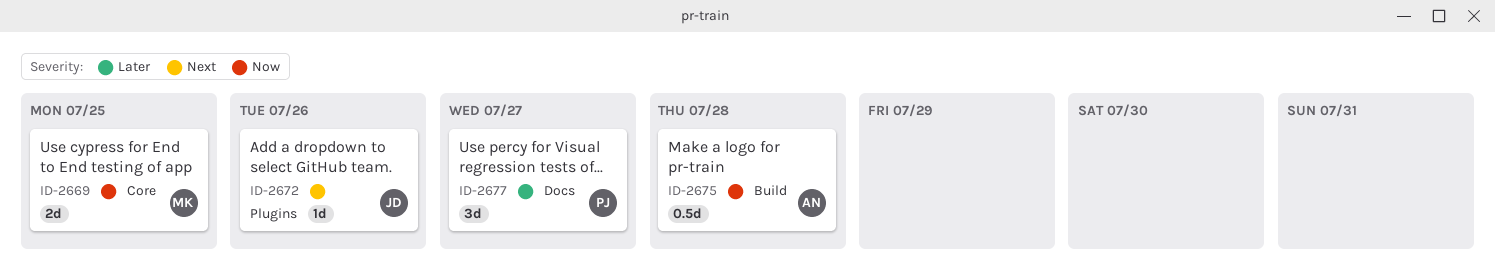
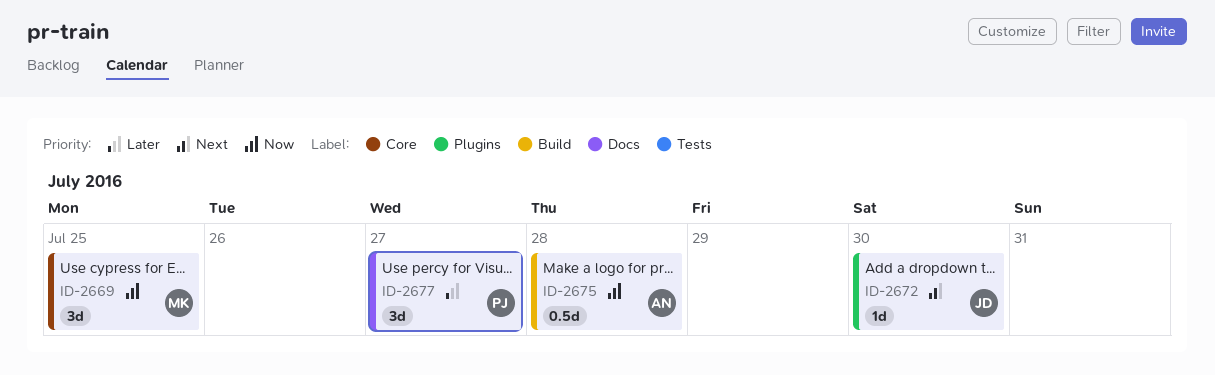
ID-2669, estimate: 2d -> 3d
ID-2672, due: Jul 26 -> Jul 30

